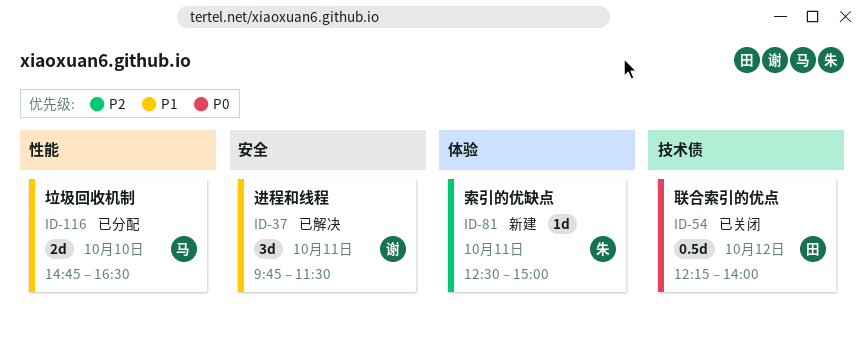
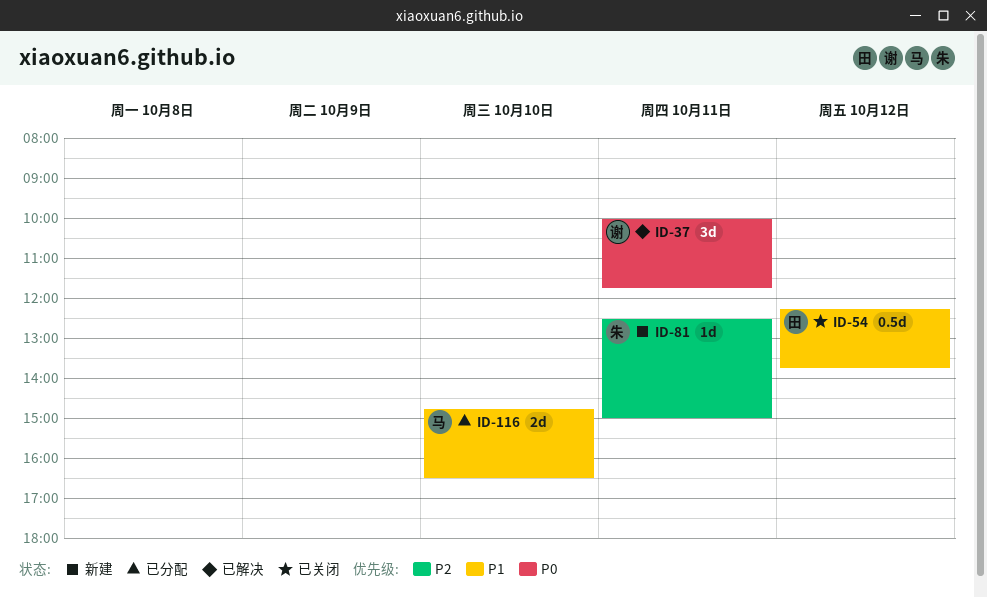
ID-37, priority: P1 -> P0
ID-37, begins: 09:45 -> 10:00
ID-37, ends: 11:30 -> 11:45
ID-54, priority: P0 -> P1
ID-54, ends: 14:00 -> 13:45

